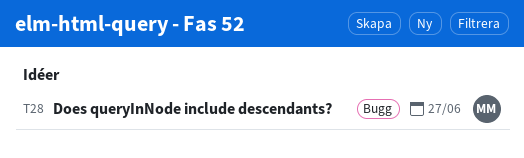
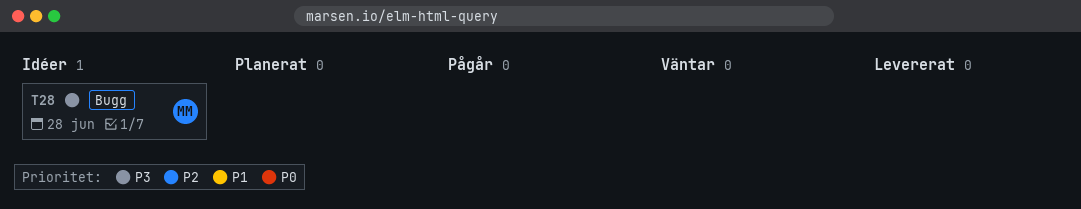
T28, due: Jun 27 -> Jun 28

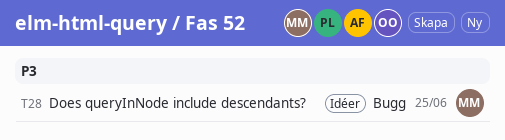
T28, due: Jun 28 -> Jun 25

